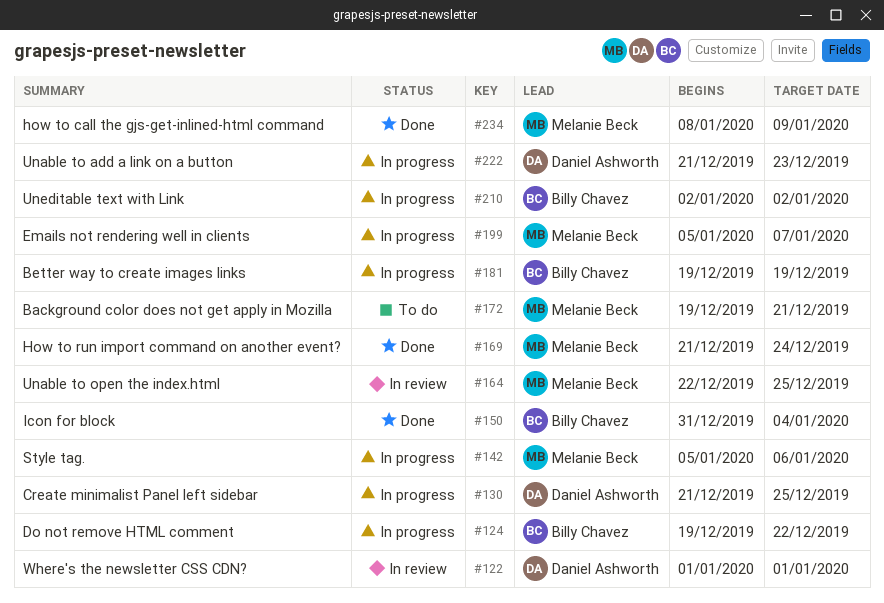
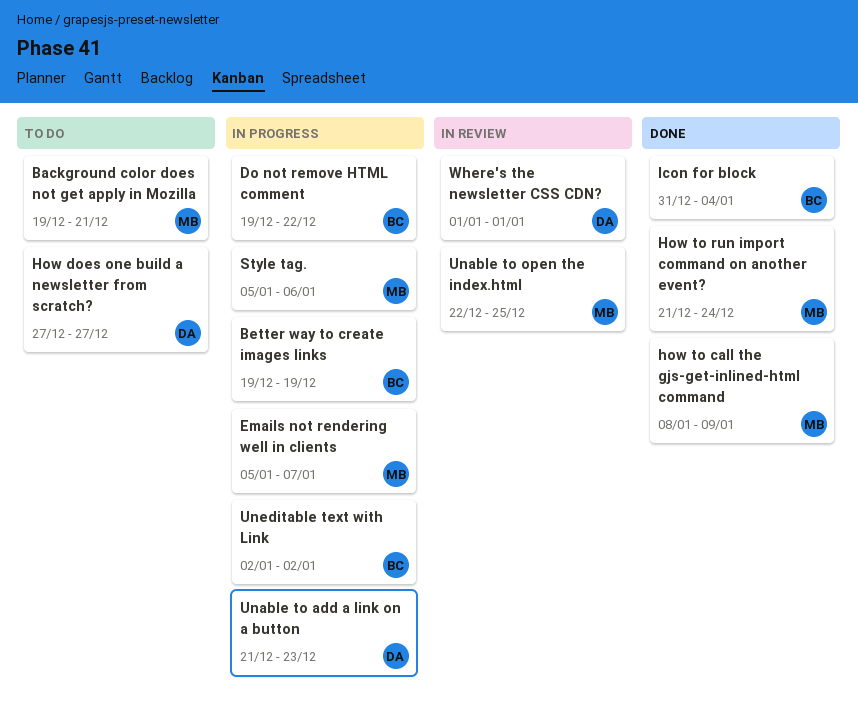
Create minimalist Panel left sidebar: present -> none
How does one build a newsletter from scratch?: none -> present

